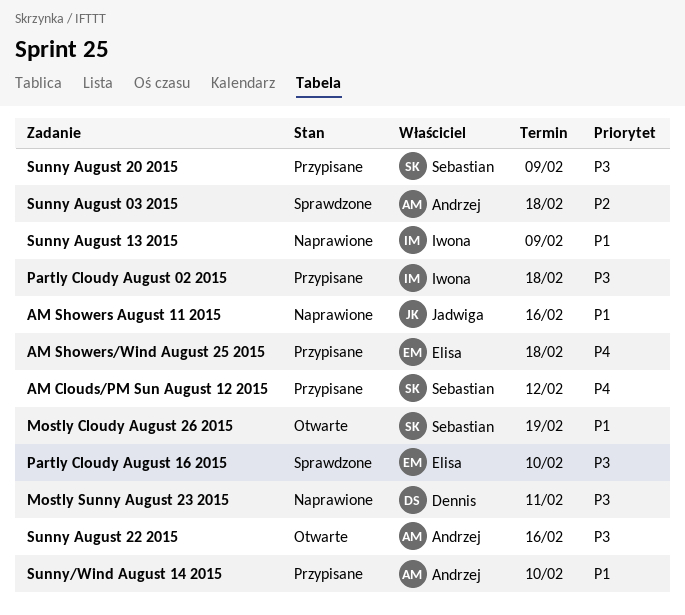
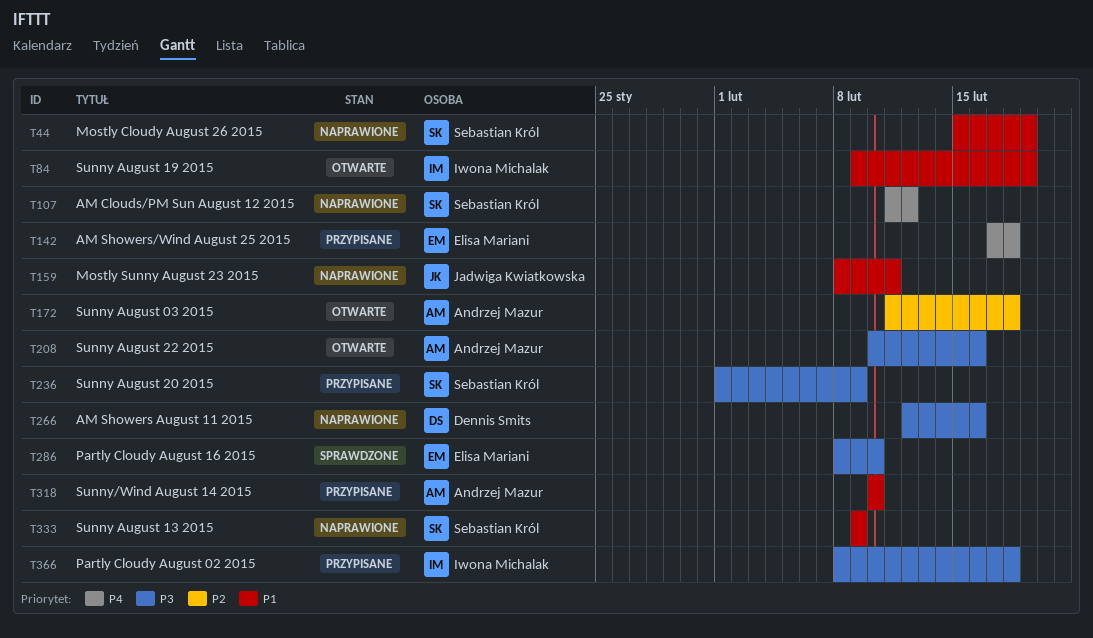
AM Clouds/PM Sun August 12 2015, status: Przypisane -> Naprawione
AM Showers August 11 2015, owner: Jadwiga Kwiatkowska -> Dennis Smits
AM Showers August 11 2015, priority: P1 -> P3
Mostly Cloudy August 26 2015, status: Otwarte -> Naprawione
Mostly Sunny August 23 2015, owner: Dennis Smits -> Jadwiga Kwiatkowska
Mostly Sunny August 23 2015, priority: P3 -> P1
Sunny August 03 2015, status: Sprawdzone -> Otwarte
Sunny August 13 2015, owner: Iwona Michalak -> Sebastian Król
Sunny August 19 2015: none -> present

